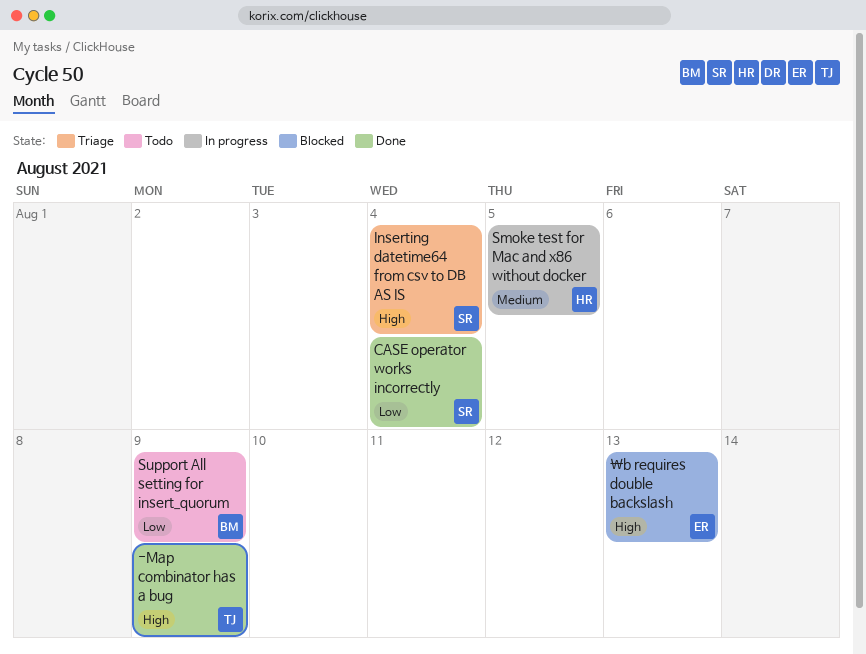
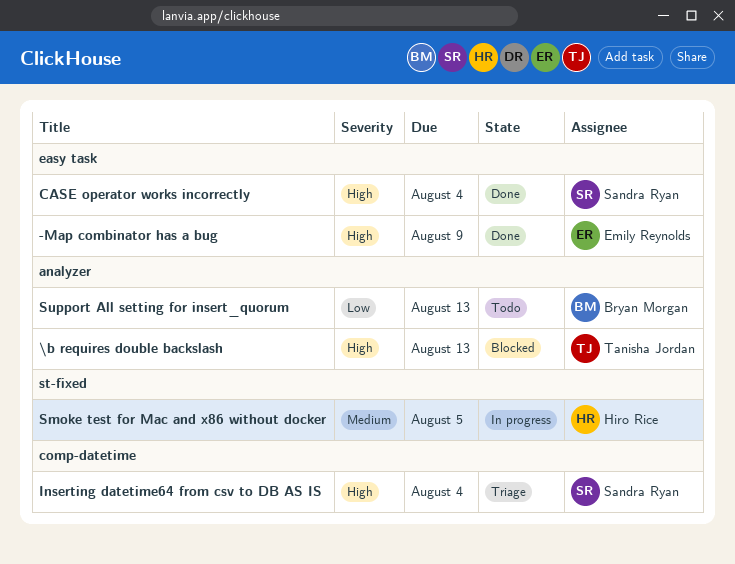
-Map combinator has a bug, owner: Tanisha Jordan -> Emily Reynolds
\b requires double backslash, owner: Emily Reynolds -> Tanisha Jordan
CASE operator works incorrectly, priority: Low -> High
Support All setting for insert_quorum, due: Aug 9 -> Aug 13

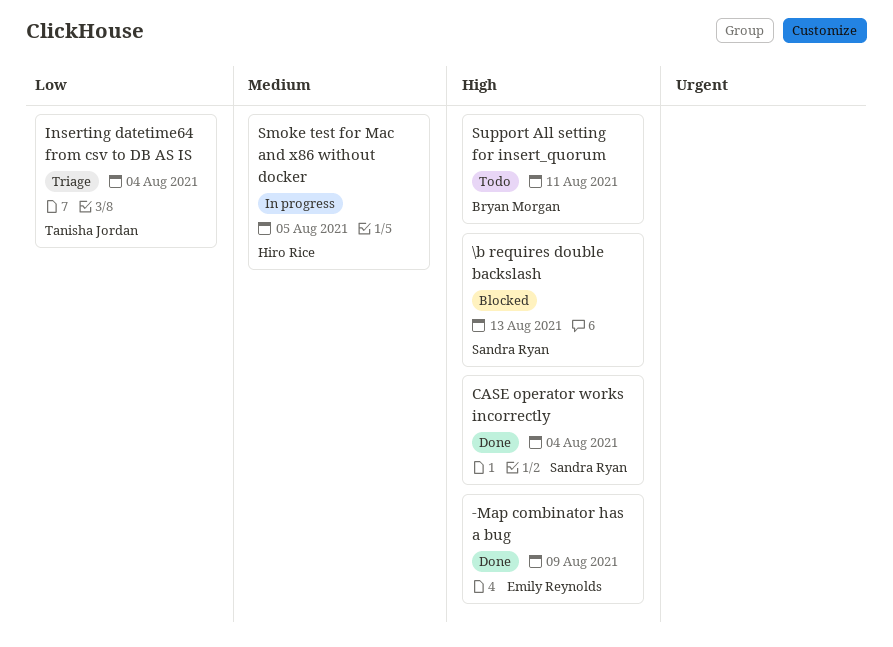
\b requires double backslash, owner: Tanisha Jordan -> Sandra Ryan
Inserting datetime64 from csv to DB AS IS, owner: Sandra Ryan -> Tanisha Jordan
Inserting datetime64 from csv to DB AS IS, priority: High -> Low
Support All setting for insert_quorum, priority: Low -> High
Support All setting for insert_quorum, due: Aug 13 -> Aug 11

